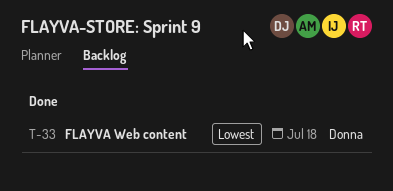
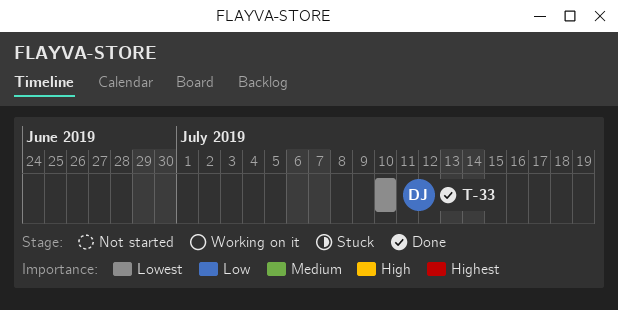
T-33, due: Jul 18 -> Jul 10

